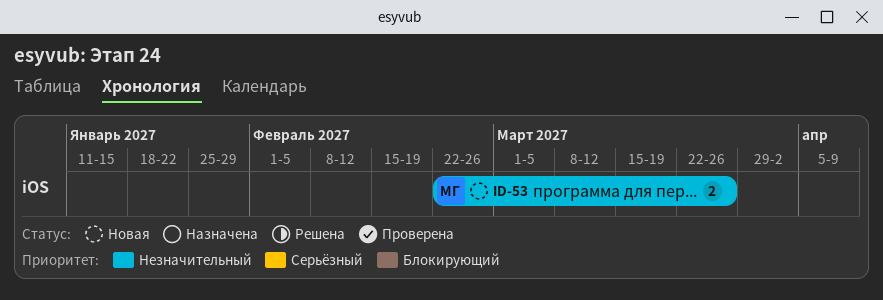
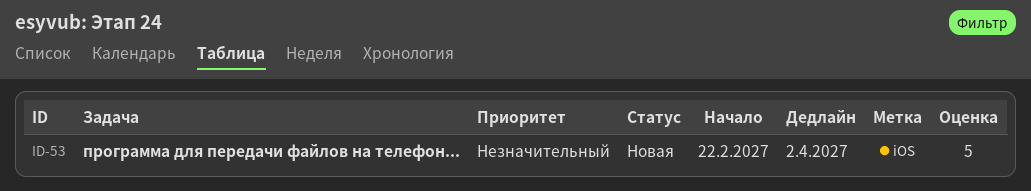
ID-53, estimate: 2 -> 5
ID-53, due: Mar 26 -> Apr 2

